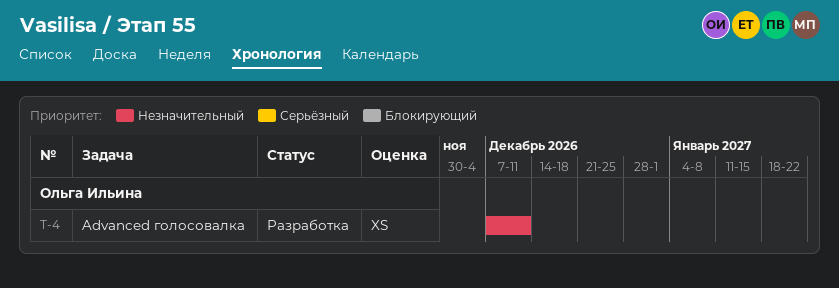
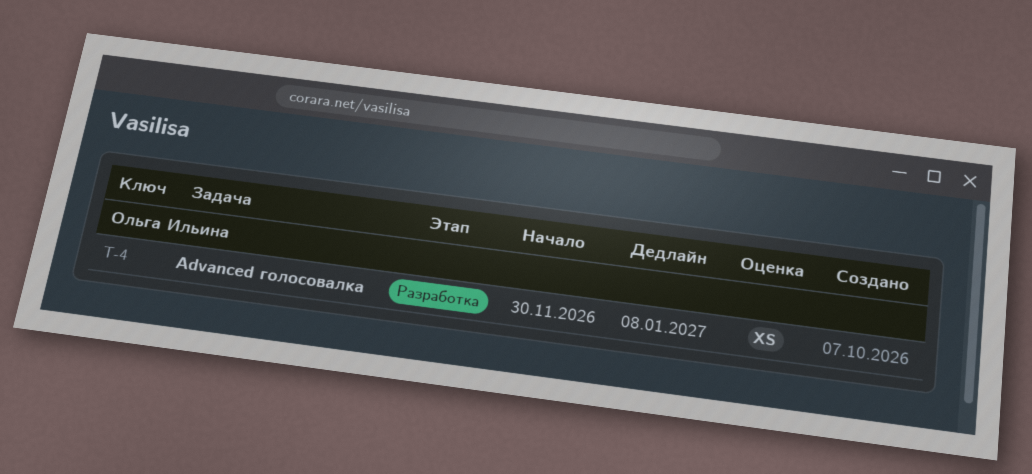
T-4, start: Dec 7 -> Nov 30
T-4, due: Dec 11 -> Jan 8

